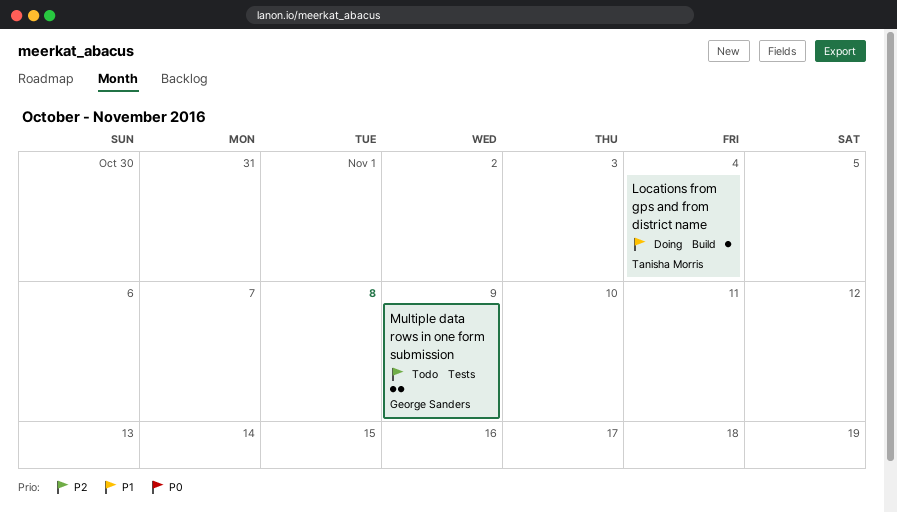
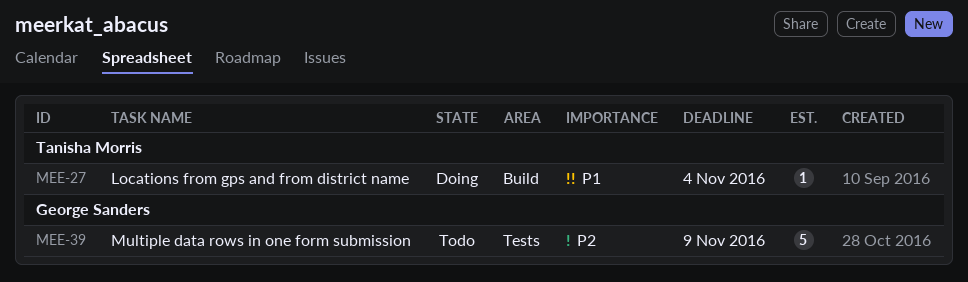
Multiple data rows in one form submission, estimate: 2 -> 5

